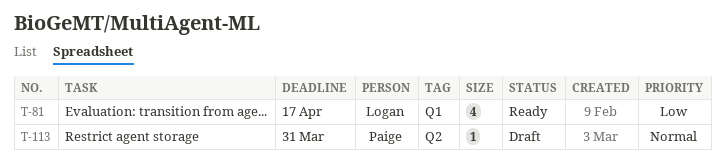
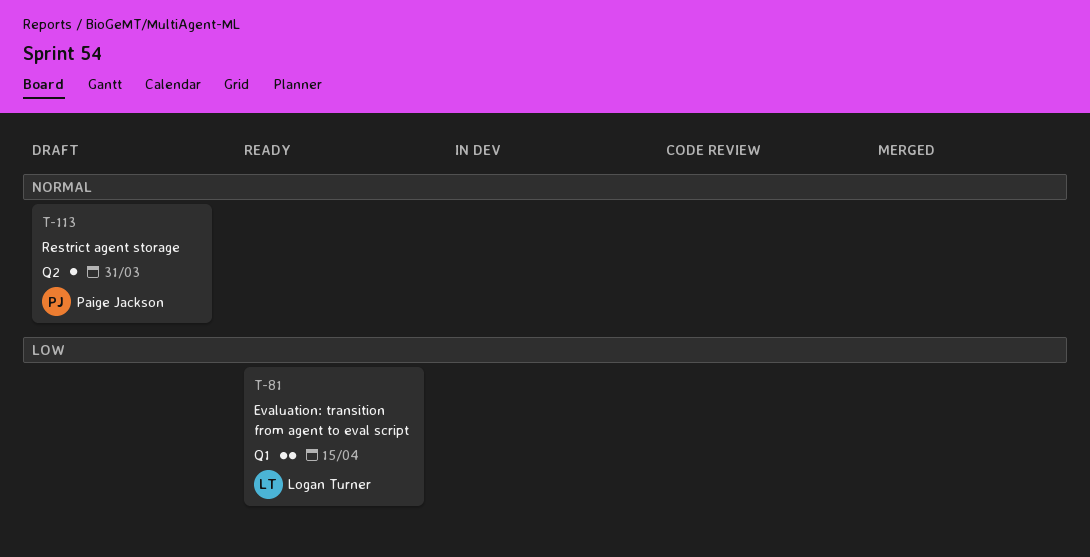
T-81, estimate: 4 -> 2
T-81, due: Apr 17 -> Apr 15

